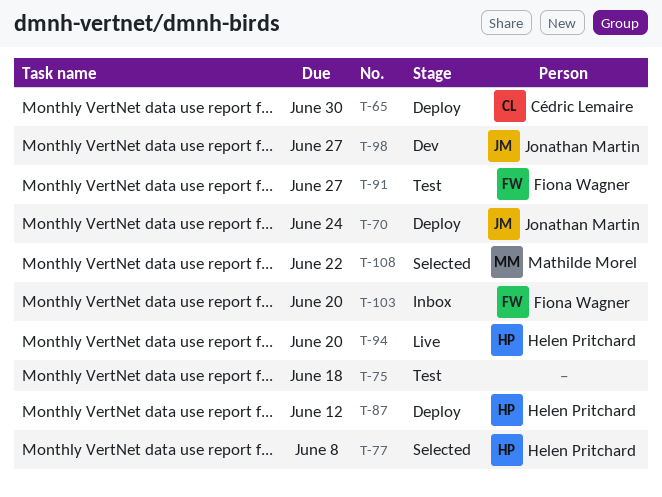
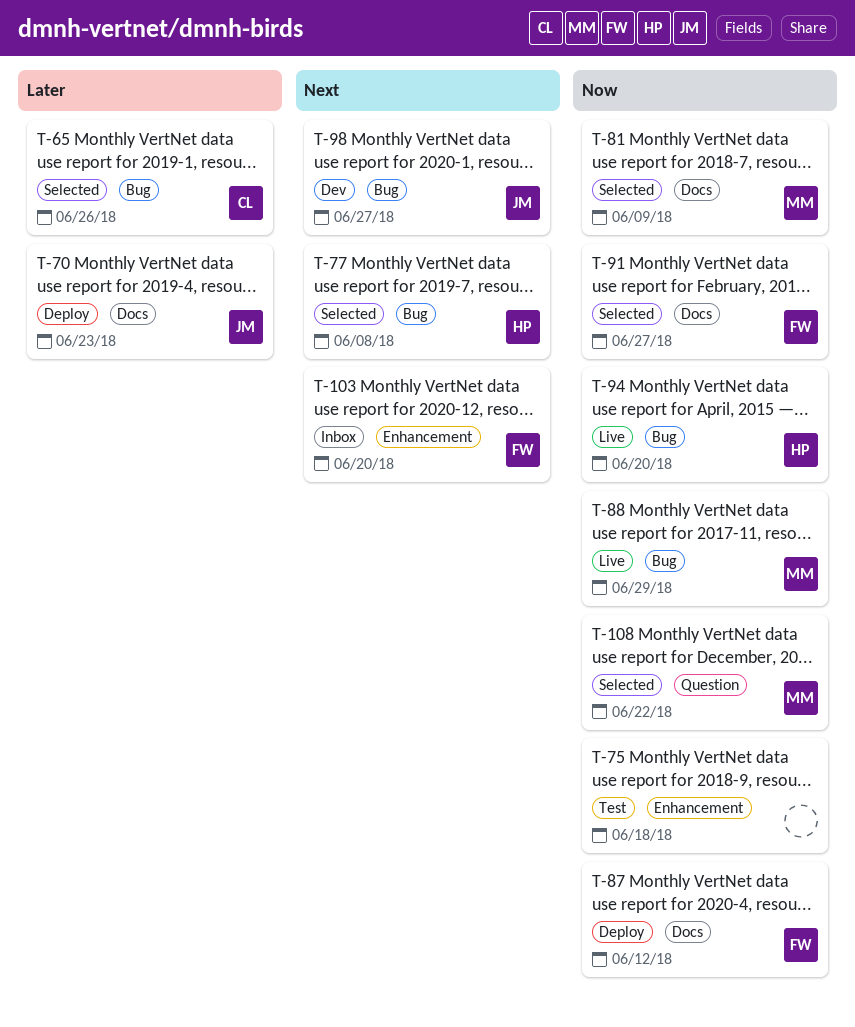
T-65, status: Deploy -> Selected
T-65, due: Jun 30 -> Jun 26
T-70, due: Jun 24 -> Jun 23
T-81: none -> present
T-87, owner: Helen Pritchard -> Fiona Wagner
T-88: none -> present
T-91, status: Test -> Selected

